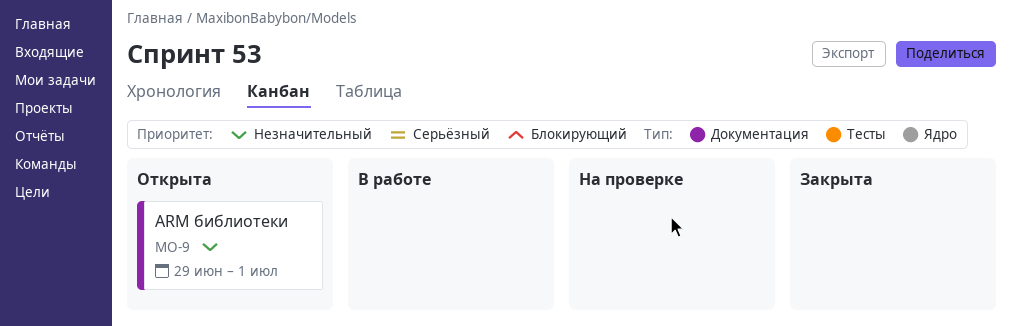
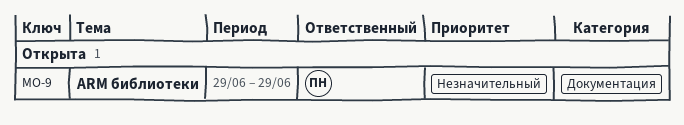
MO-9, due: Jul 1 -> Jun 29

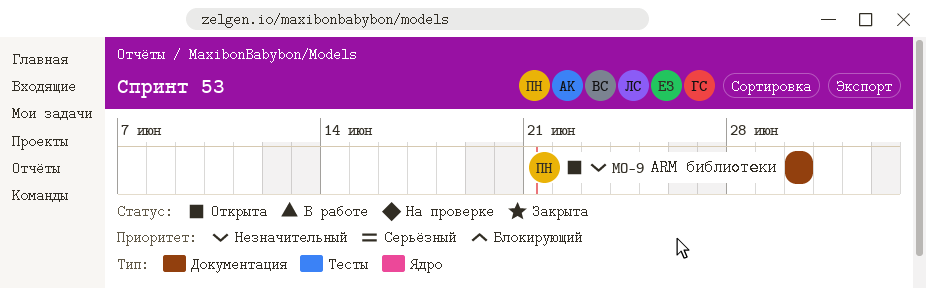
MO-9, start: Jun 29 -> Jun 30
MO-9, due: Jun 29 -> Jun 30

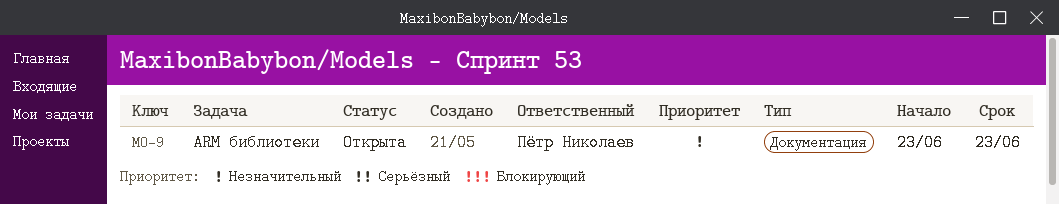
MO-9, start: Jun 30 -> Jun 23
MO-9, due: Jun 30 -> Jun 23

